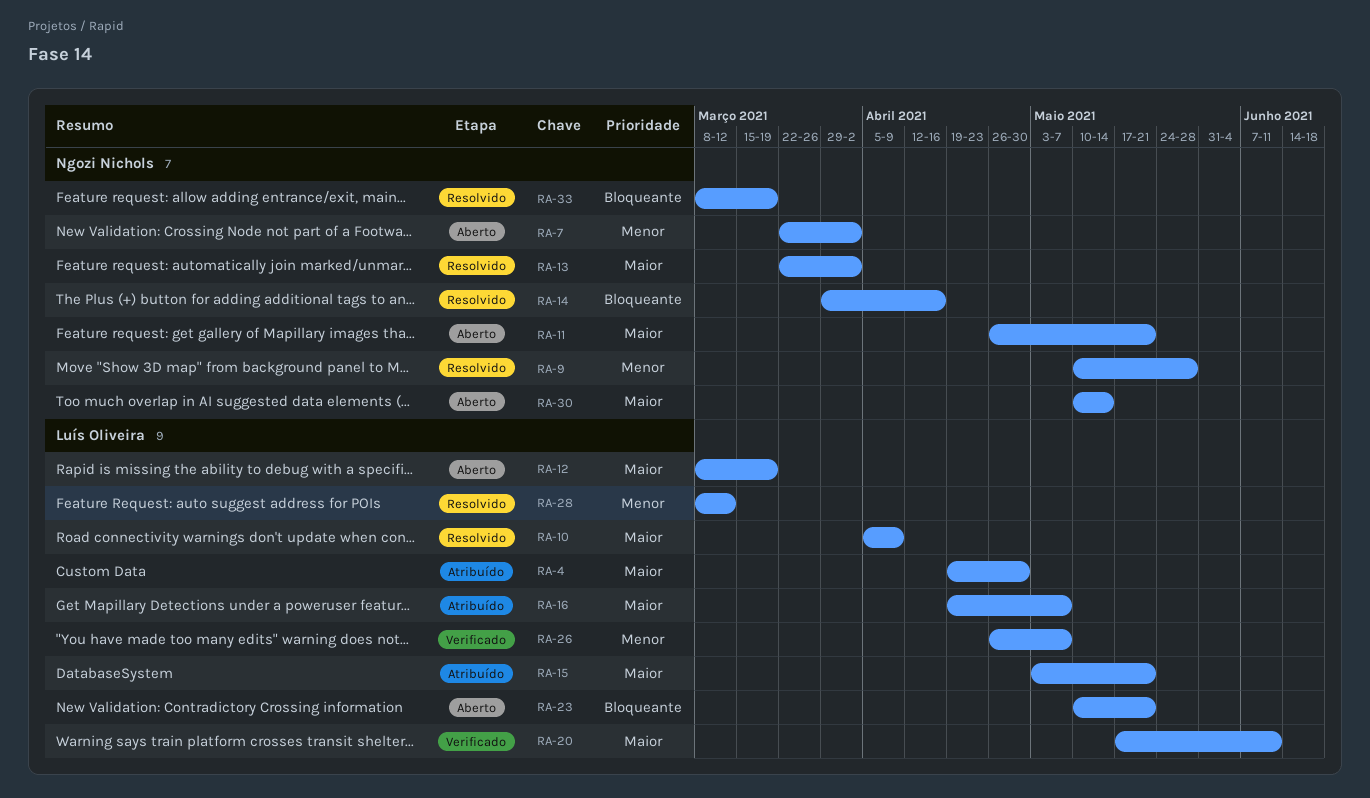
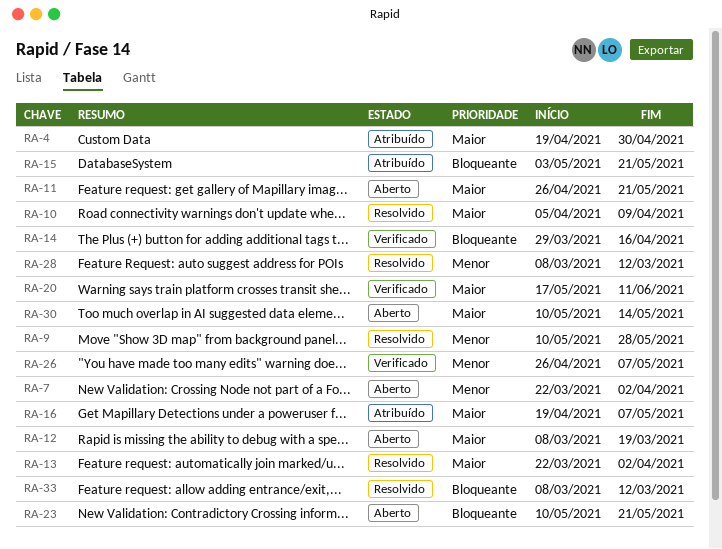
RA-14, status: Resolvido -> Verificado
RA-15, priority: Maior -> Bloqueante
RA-33, due: Mar 19 -> Mar 12

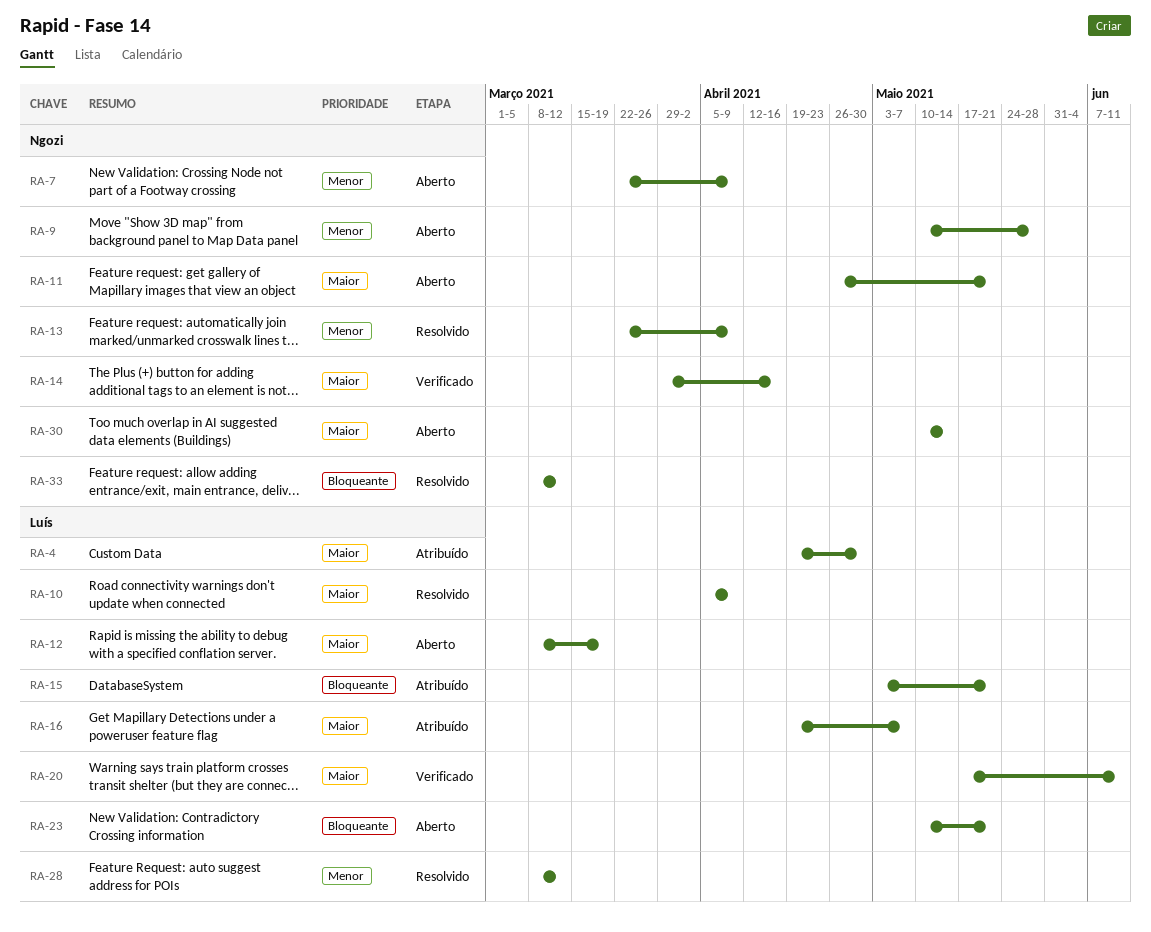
RA-7, due: Apr 2 -> Apr 9
RA-9, status: Resolvido -> Aberto
RA-13, priority: Maior -> Menor
RA-13, due: Apr 2 -> Apr 9
RA-14, priority: Bloqueante -> Maior
RA-26: present -> none

